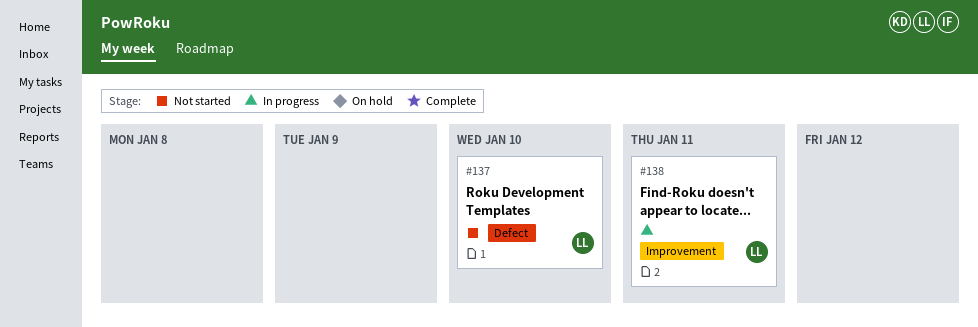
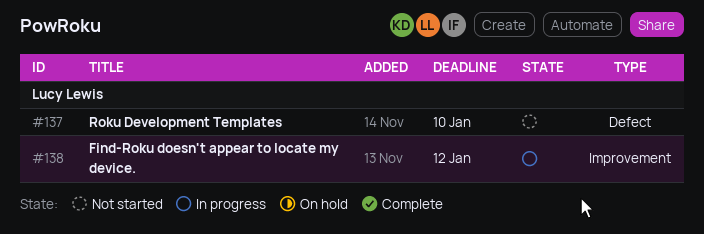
#138, due: Jan 11 -> Jan 12

